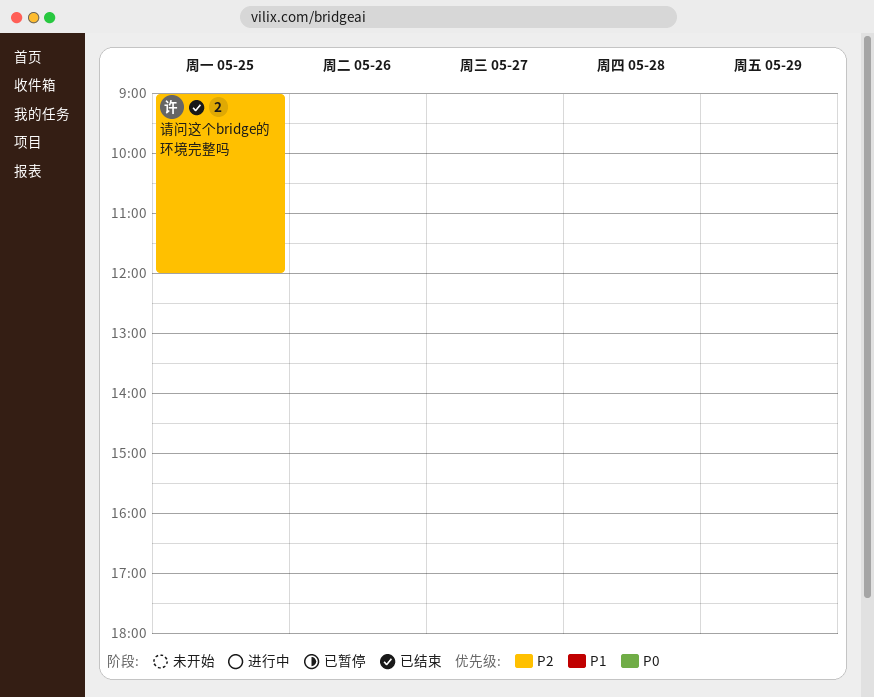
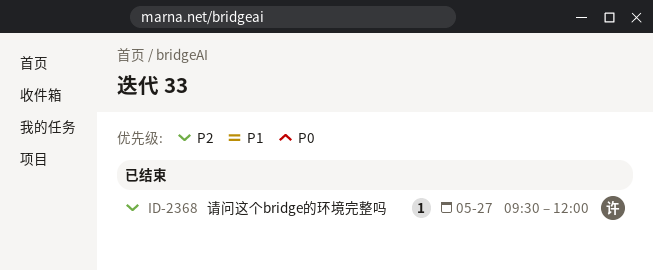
请问这个bridge的环境完整吗, estimate: 2 -> 1
请问这个bridge的环境完整吗, day: May 25 -> May 27
请问这个bridge的环境完整吗, begins: 09:00 -> 09:30

